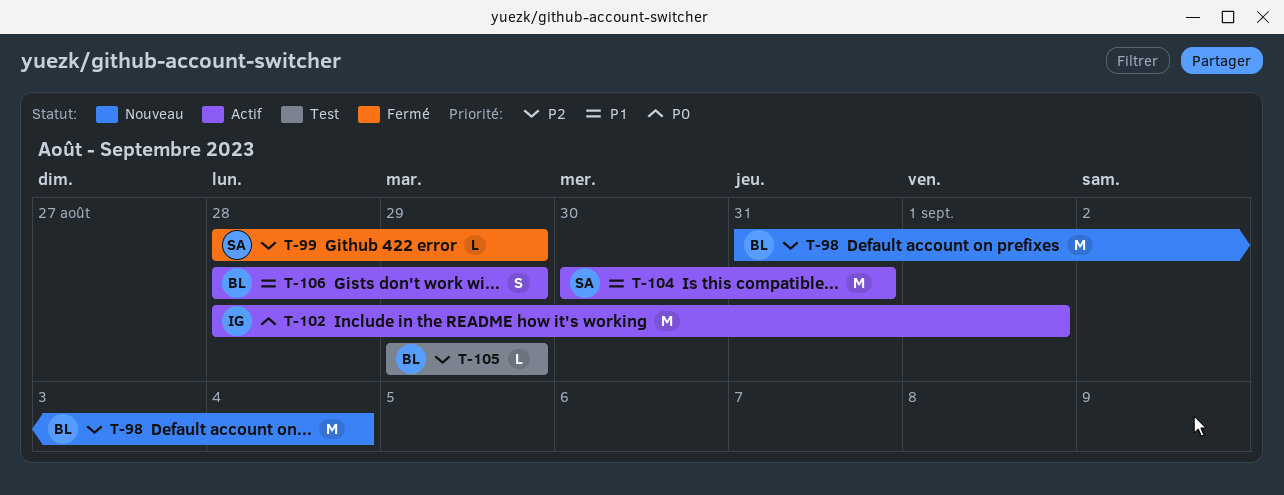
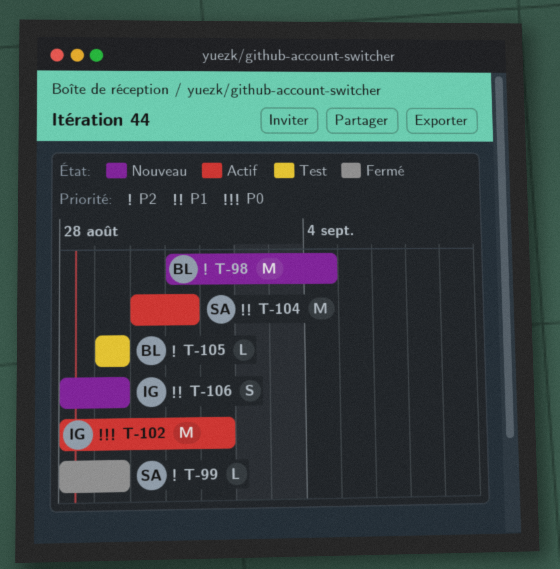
T-106, status: Actif -> Nouveau
T-106, owner: BL -> IG

